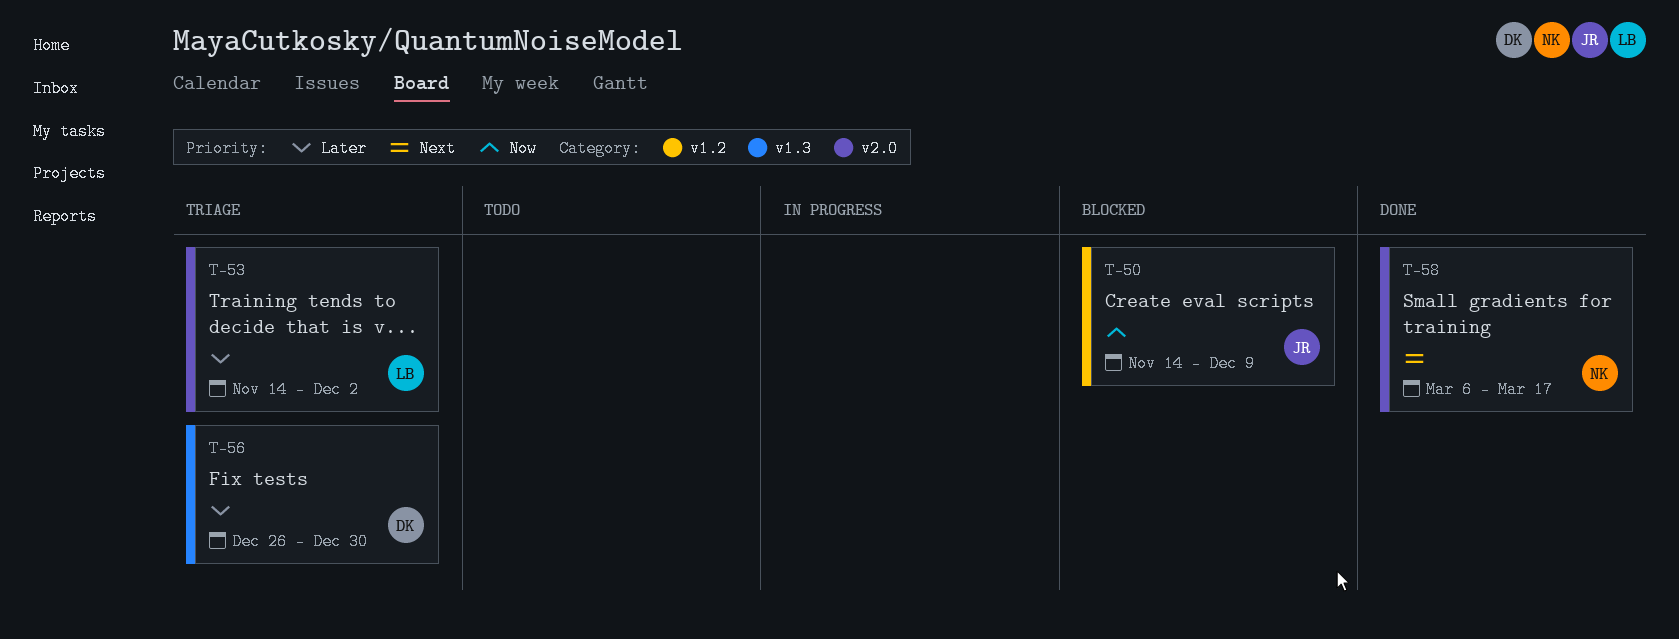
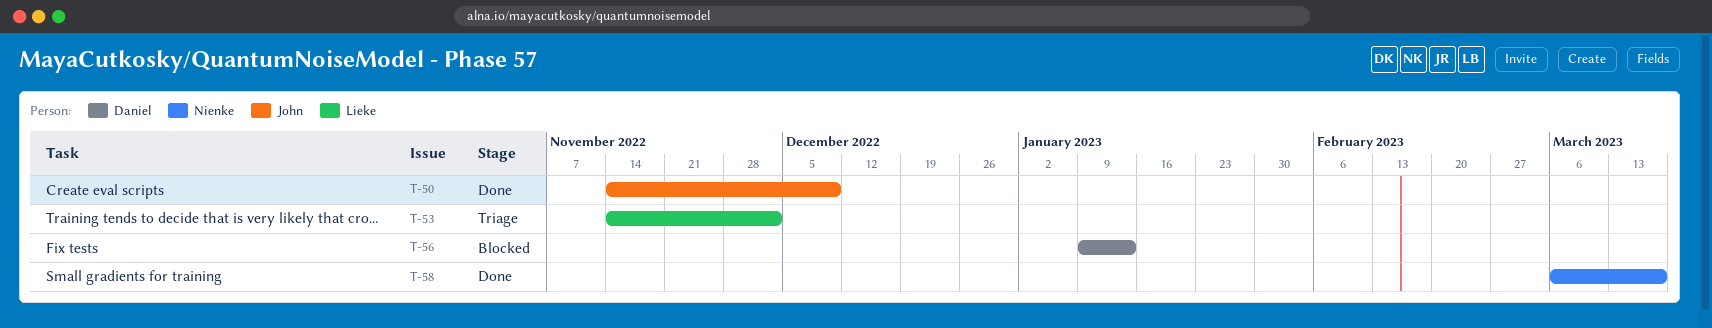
T-50, status: Blocked -> Done
T-56, status: Triage -> Blocked
T-56, start: Dec 26 -> Jan 9
T-56, due: Dec 30 -> Jan 13

